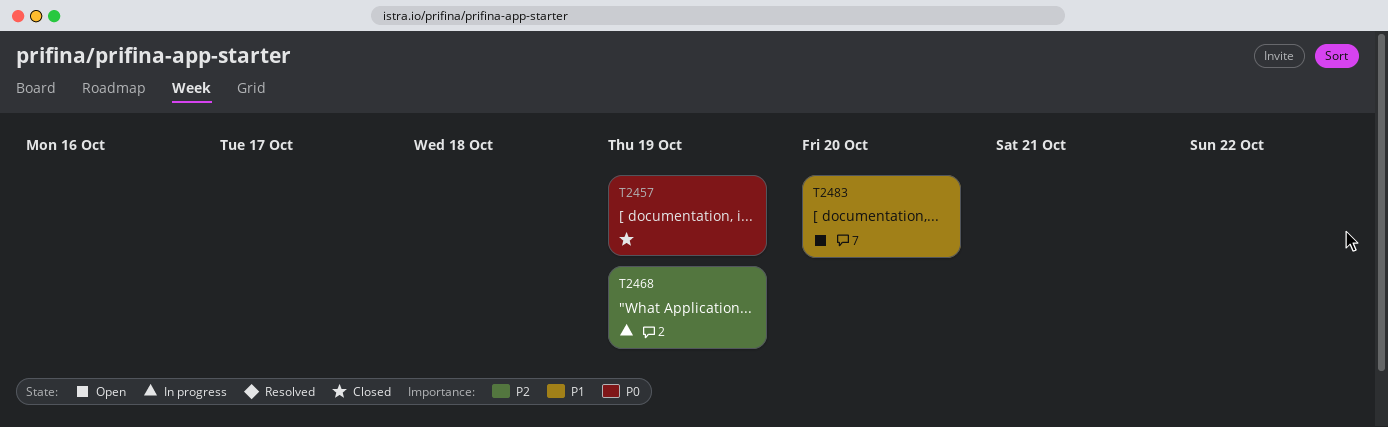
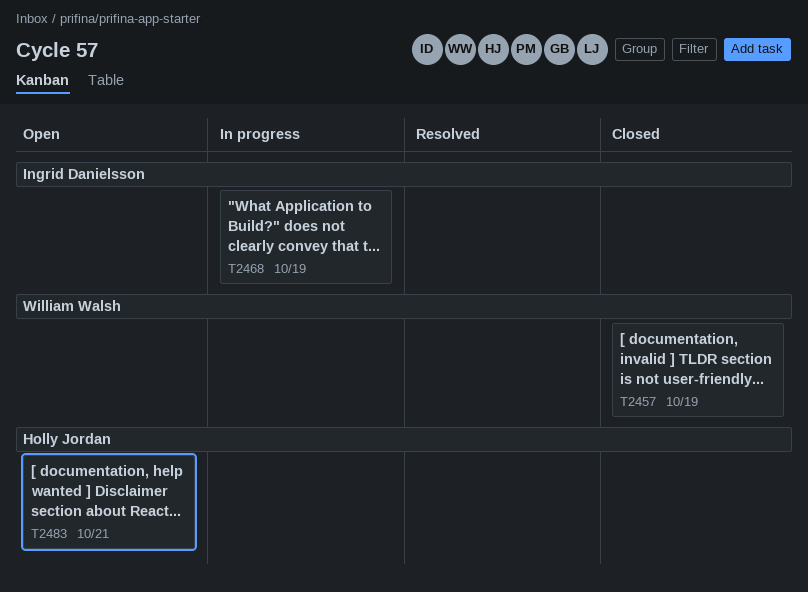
T2483, due: Oct 20 -> Oct 21

